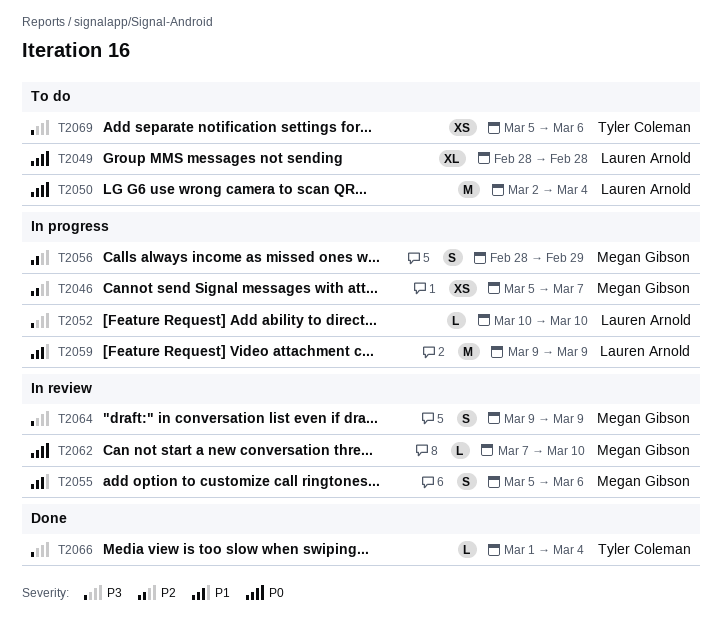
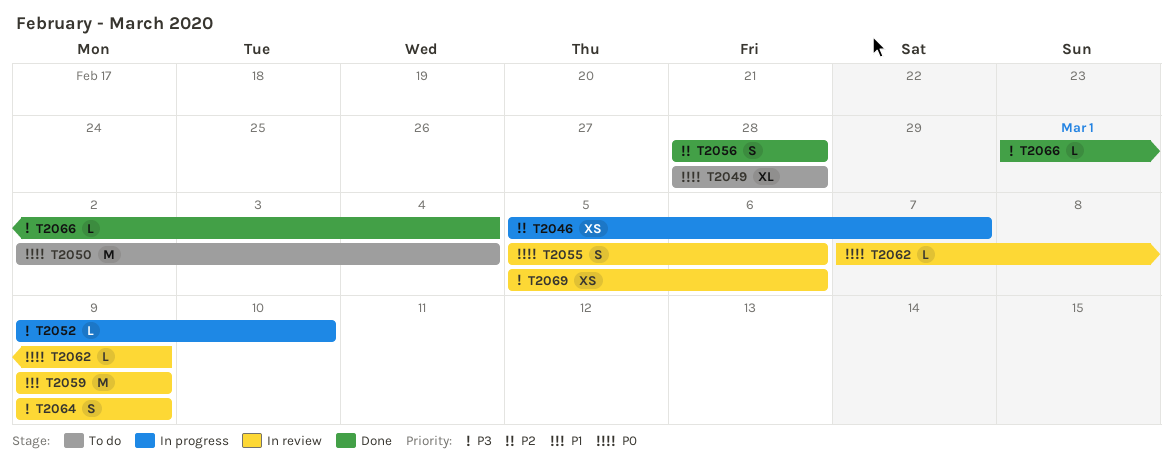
T2052, start: Mar 10 -> Mar 9
T2055, priority: P1 -> P0
T2056, status: In progress -> Done
T2056, due: Feb 29 -> Feb 28
T2059, status: In progress -> In review
T2062, due: Mar 10 -> Mar 9
T2069, status: To do -> In review

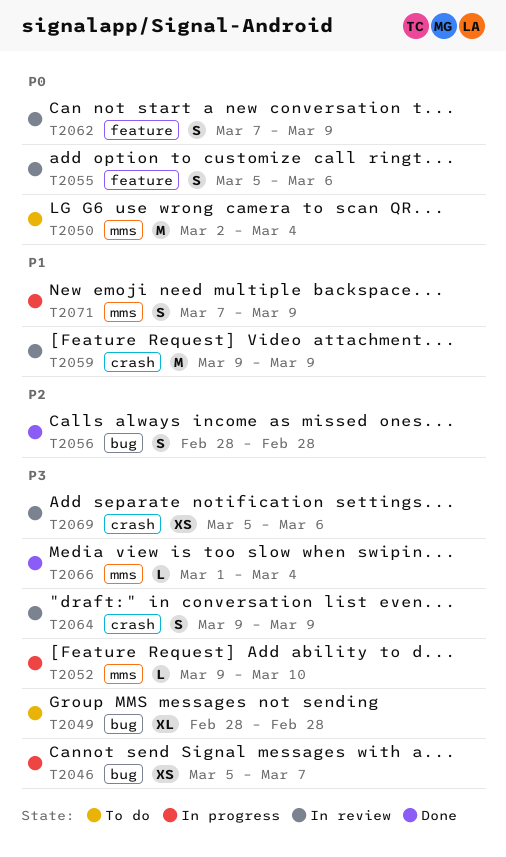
T2046, priority: P2 -> P3
T2049, priority: P0 -> P3
T2062, estimate: L -> S
T2071: none -> present

